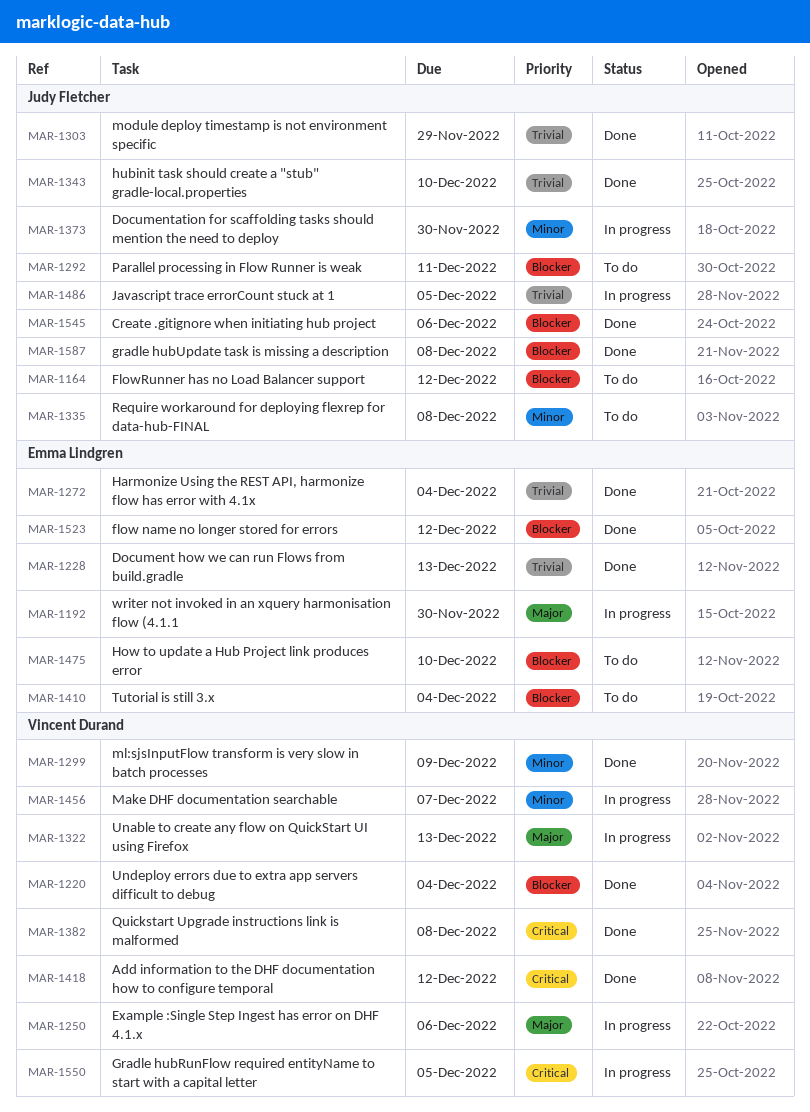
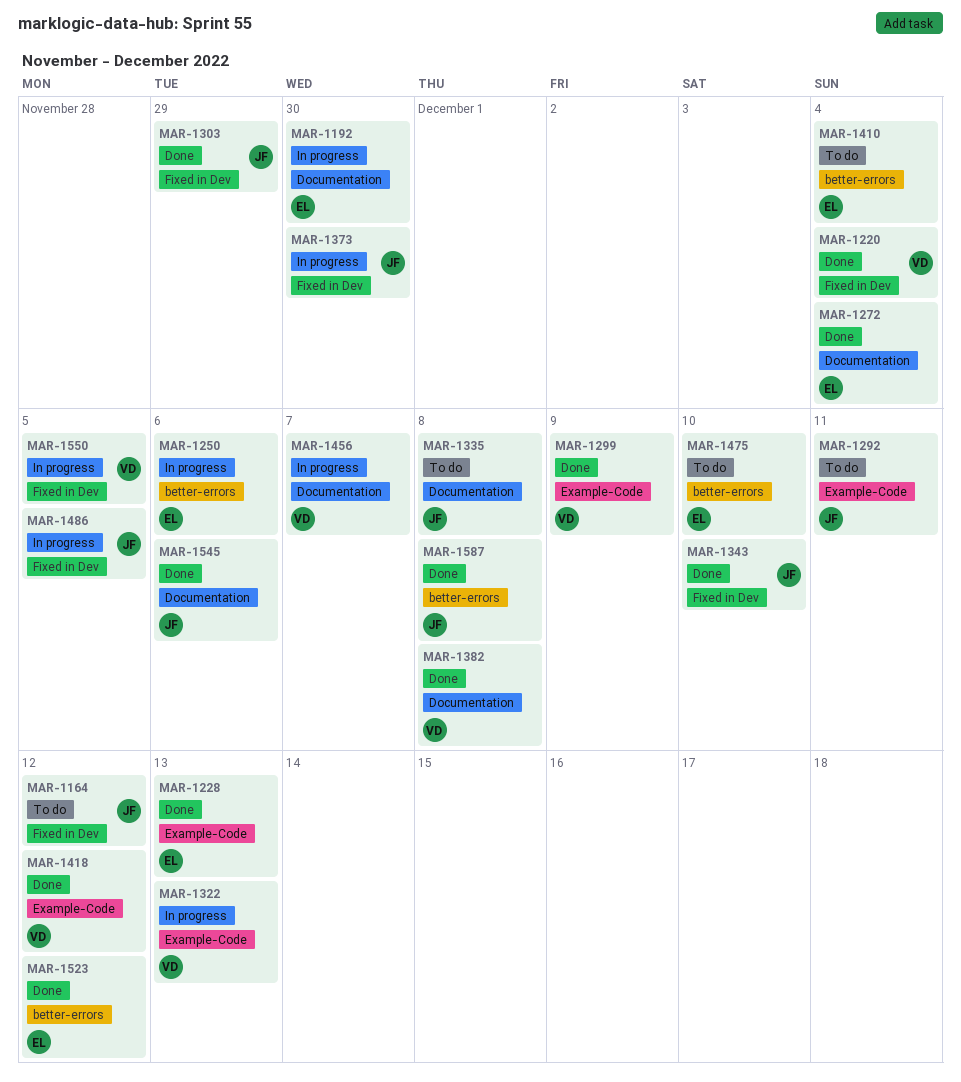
MAR-1250, owner: Vincent Durand -> Emma Lindgren

